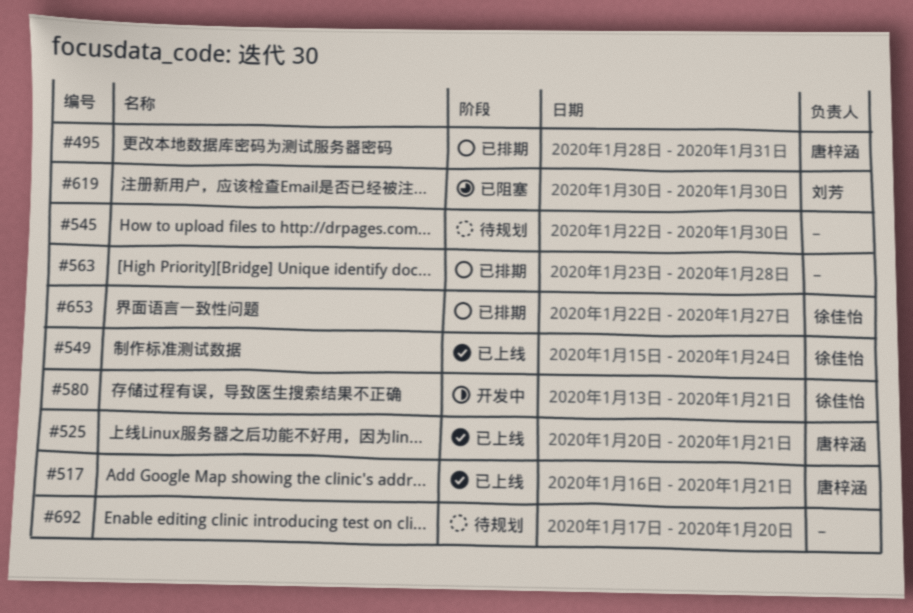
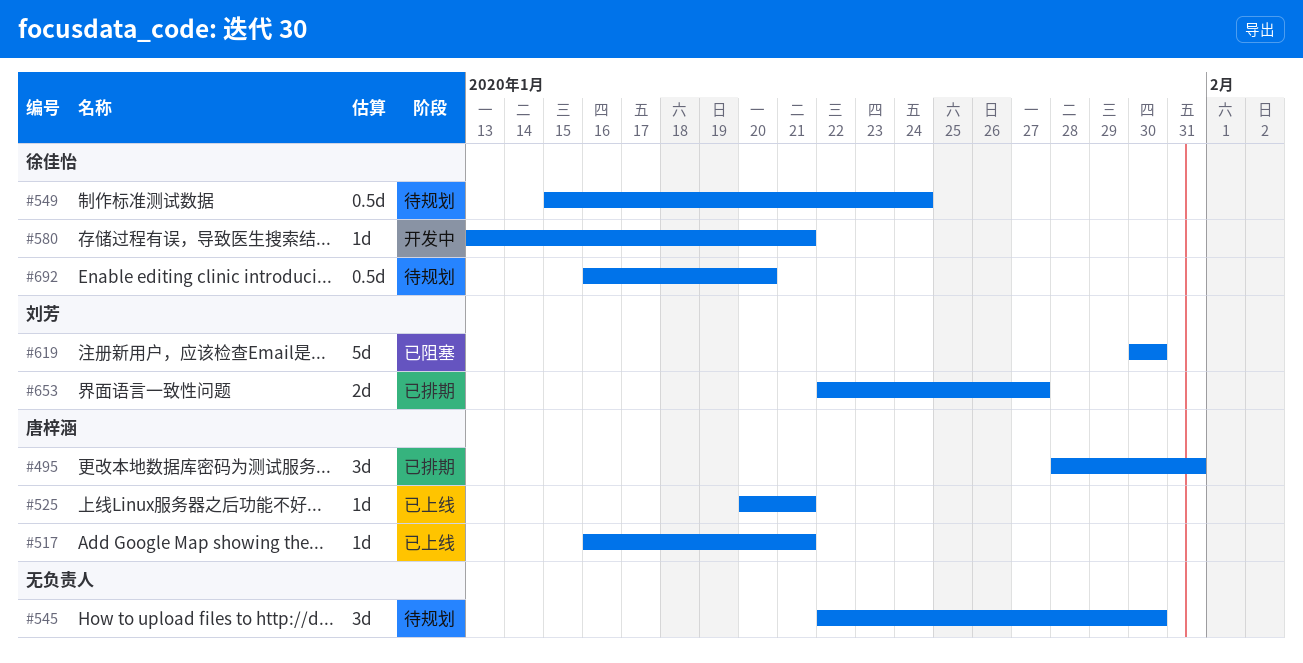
#549, status: 已上线 -> 待规划
#563: present -> none
#653, owner: 徐佳怡 -> 刘芳
#692, owner: none -> 徐佳怡
#692, start: Jan 17 -> Jan 16

